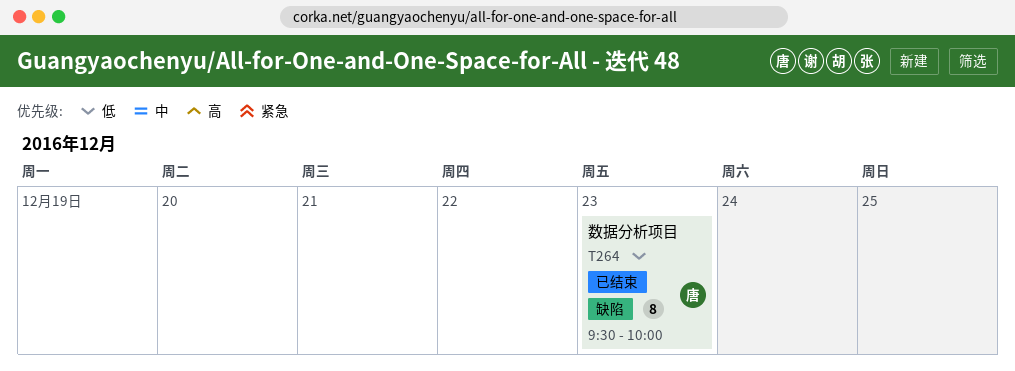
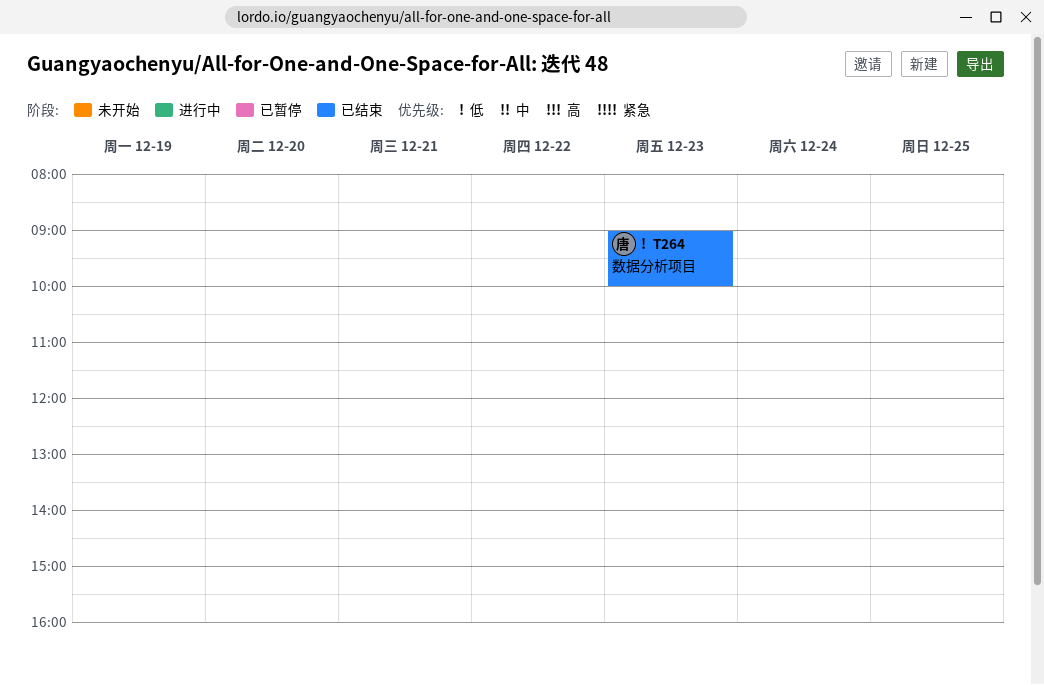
T264, begins: 09:30 -> 09:00

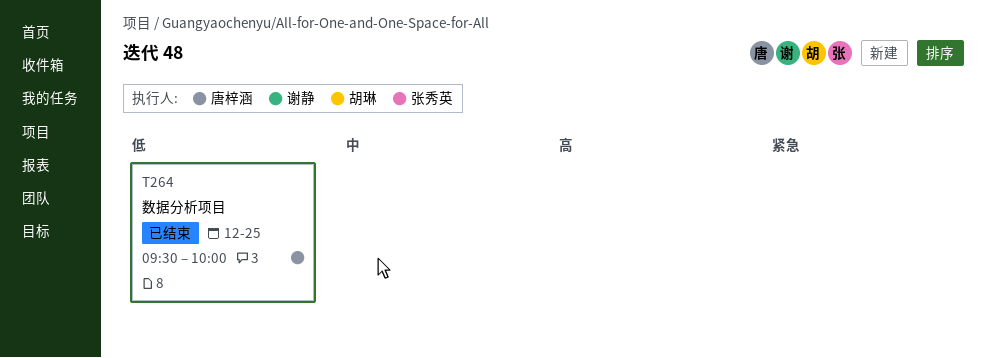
T264, day: Dec 23 -> Dec 25
T264, begins: 09:00 -> 09:30

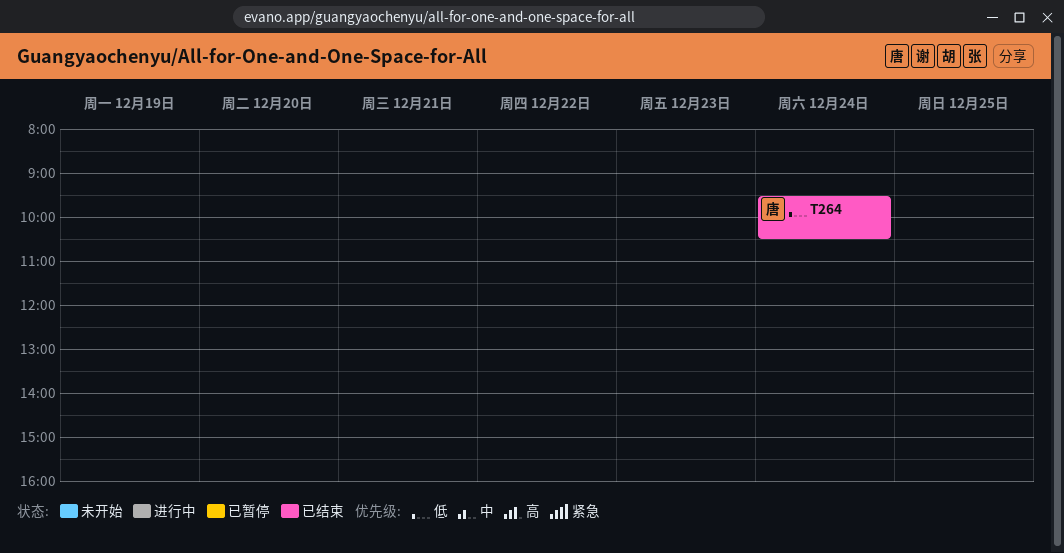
T264, day: Dec 25 -> Dec 24
T264, ends: 10:00 -> 10:30

